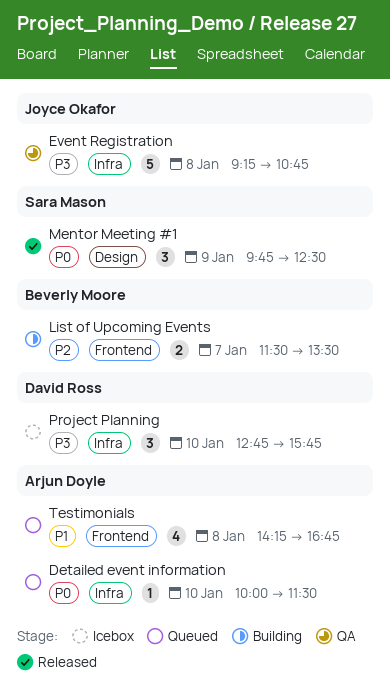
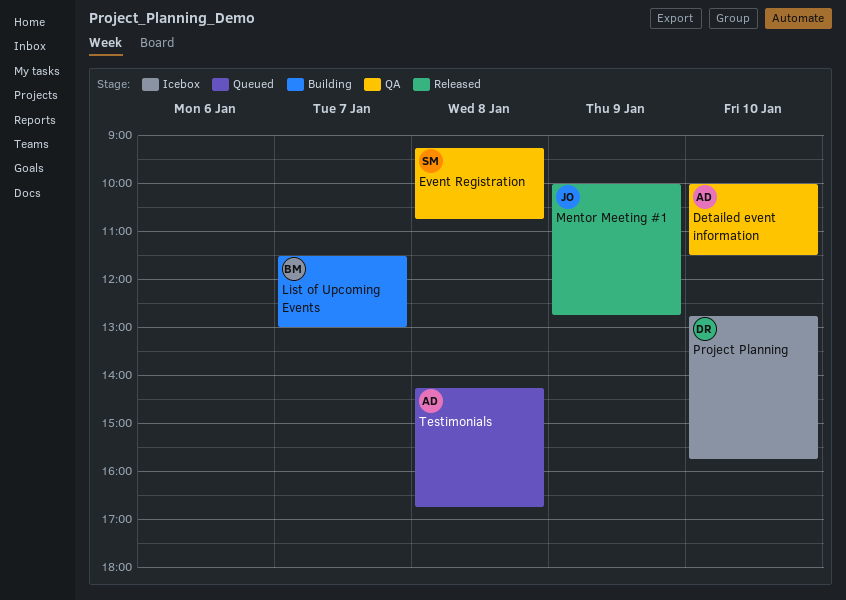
Detailed event information, status: Queued -> QA
Event Registration, owner: Joyce Okafor -> Sara Mason
List of Upcoming Events, ends: 13:30 -> 13:00
Mentor Meeting #1, owner: Sara Mason -> Joyce Okafor
Mentor Meeting #1, begins: 09:45 -> 10:00
Mentor Meeting #1, ends: 12:30 -> 12:45

